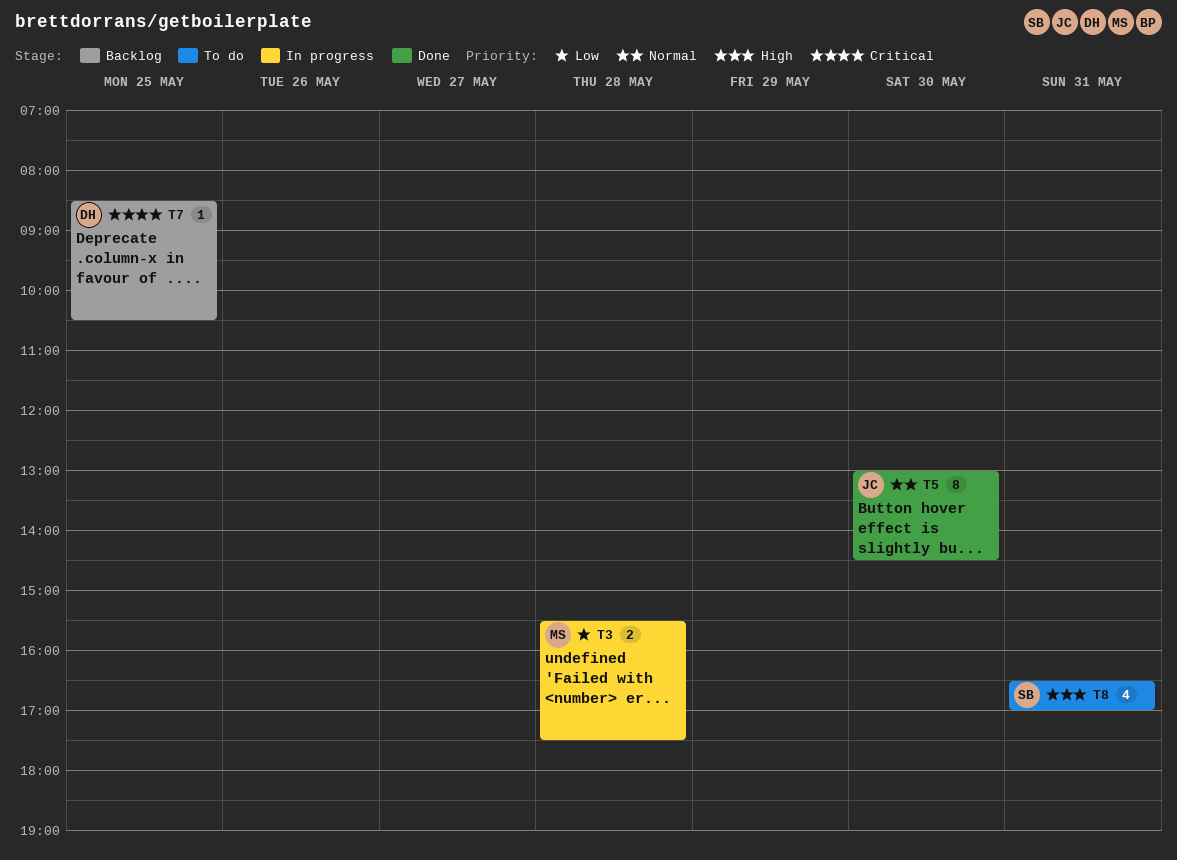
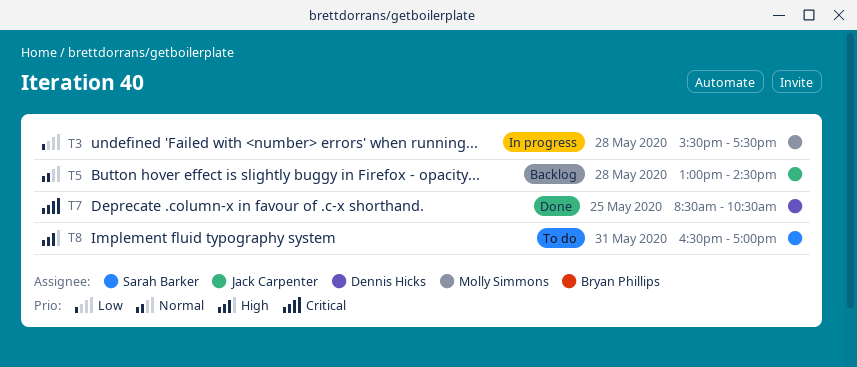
T5, status: Done -> Backlog
T5, day: May 30 -> May 28
T7, status: Backlog -> Done

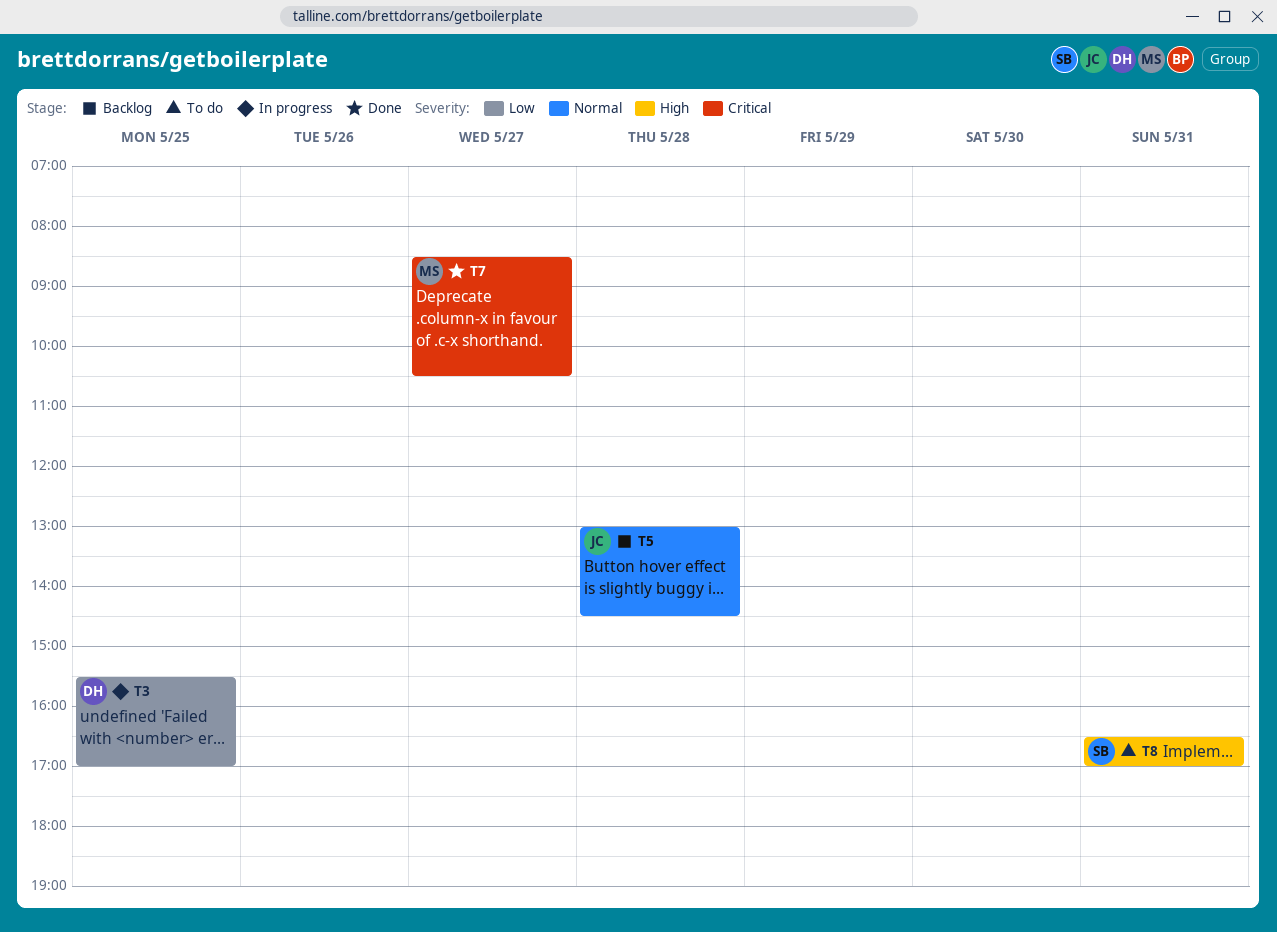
T3, owner: Molly Simmons -> Dennis Hicks
T3, day: May 28 -> May 25
T3, ends: 17:30 -> 17:00
T7, owner: Dennis Hicks -> Molly Simmons
T7, day: May 25 -> May 27

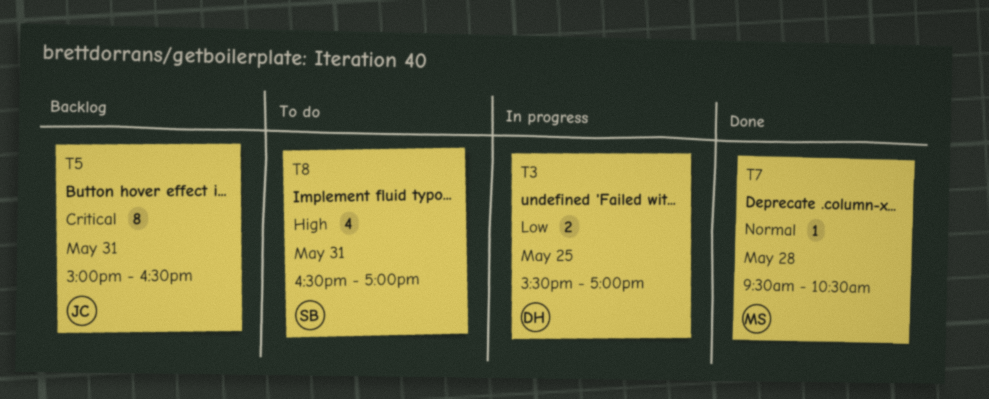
T5, priority: Normal -> Critical
T5, day: May 28 -> May 31
T5, begins: 13:00 -> 15:00
T5, ends: 14:30 -> 16:30
T7, priority: Critical -> Normal
T7, day: May 27 -> May 28
T7, begins: 08:30 -> 09:30

